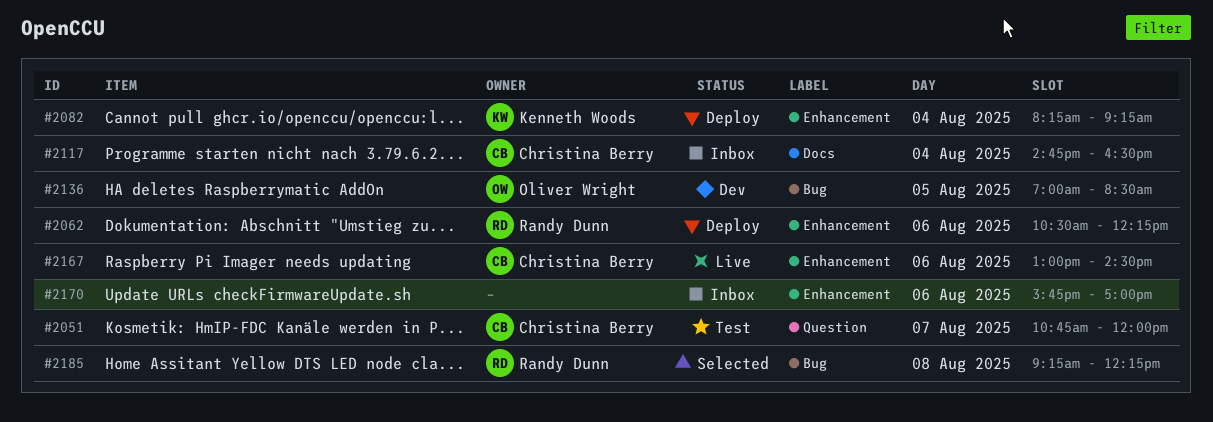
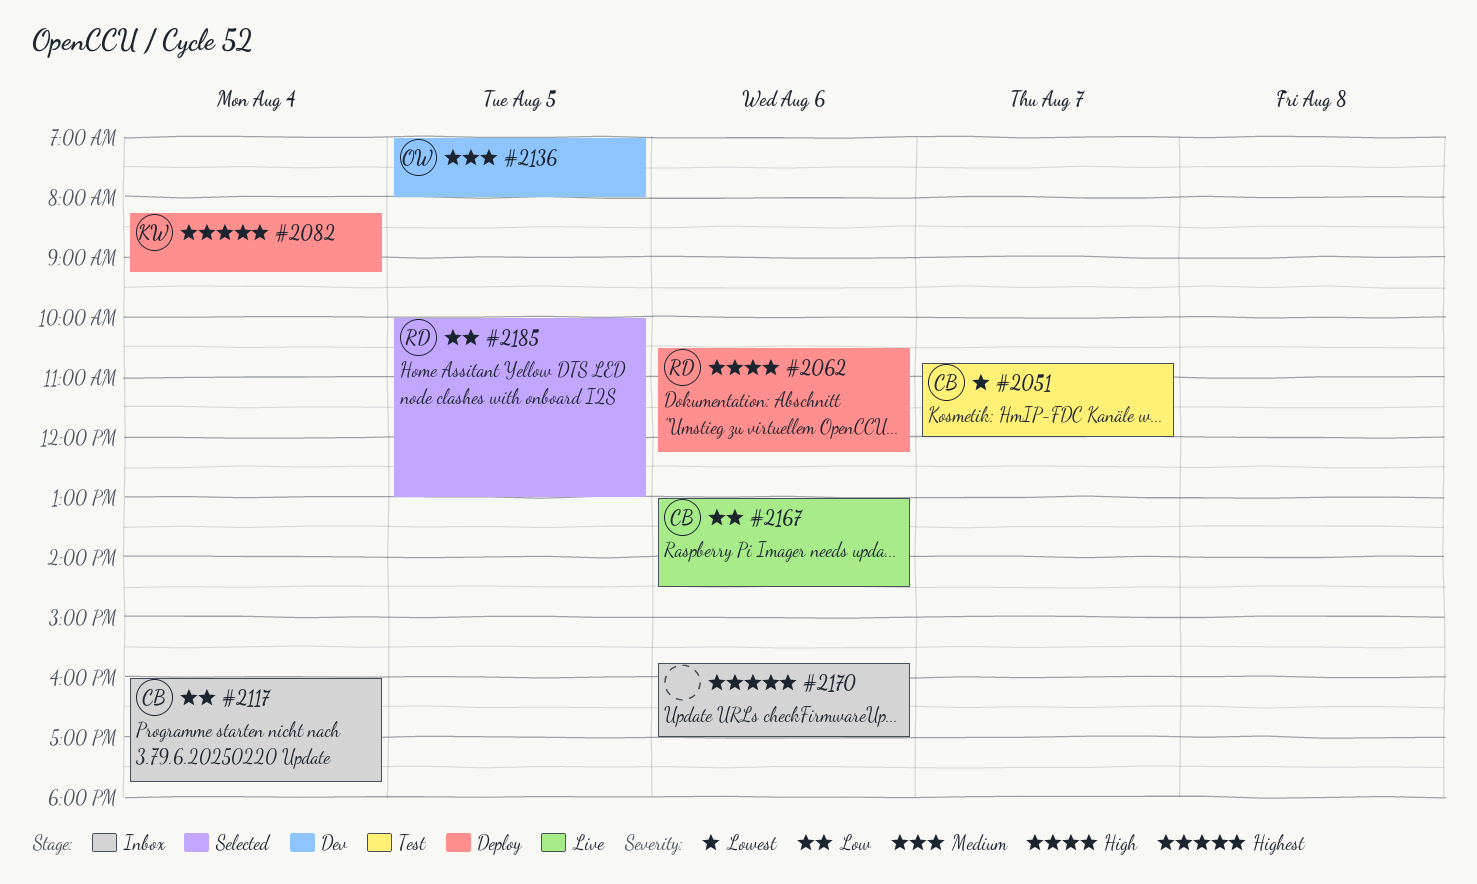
#2117, begins: 14:45 -> 16:00
#2117, ends: 16:30 -> 17:45
#2136, ends: 08:30 -> 08:00
#2185, day: Aug 8 -> Aug 5
#2185, begins: 09:15 -> 10:00
#2185, ends: 12:15 -> 13:00

